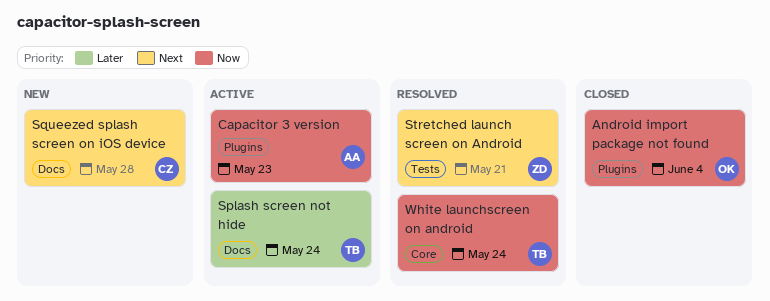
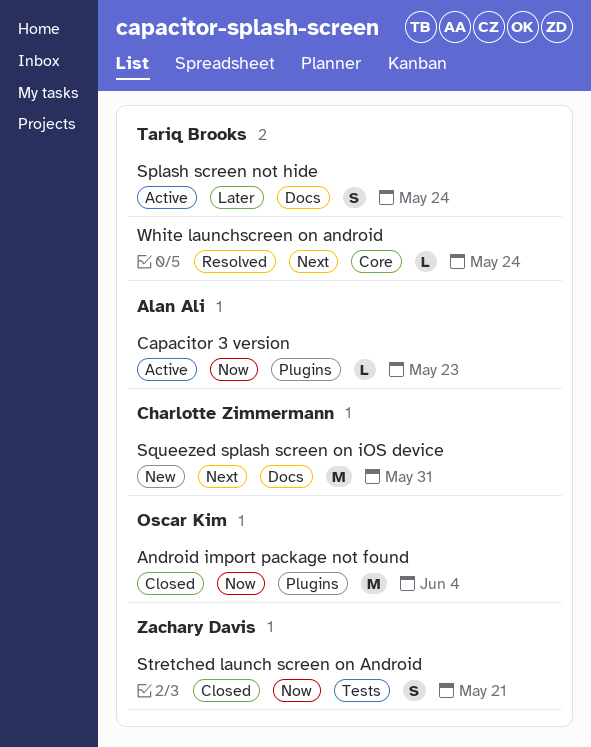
Squeezed splash screen on iOS device, due: May 28 -> May 31
Stretched launch screen on Android, status: Resolved -> Closed
Stretched launch screen on Android, priority: Next -> Now
White launchscreen on android, priority: Now -> Next

